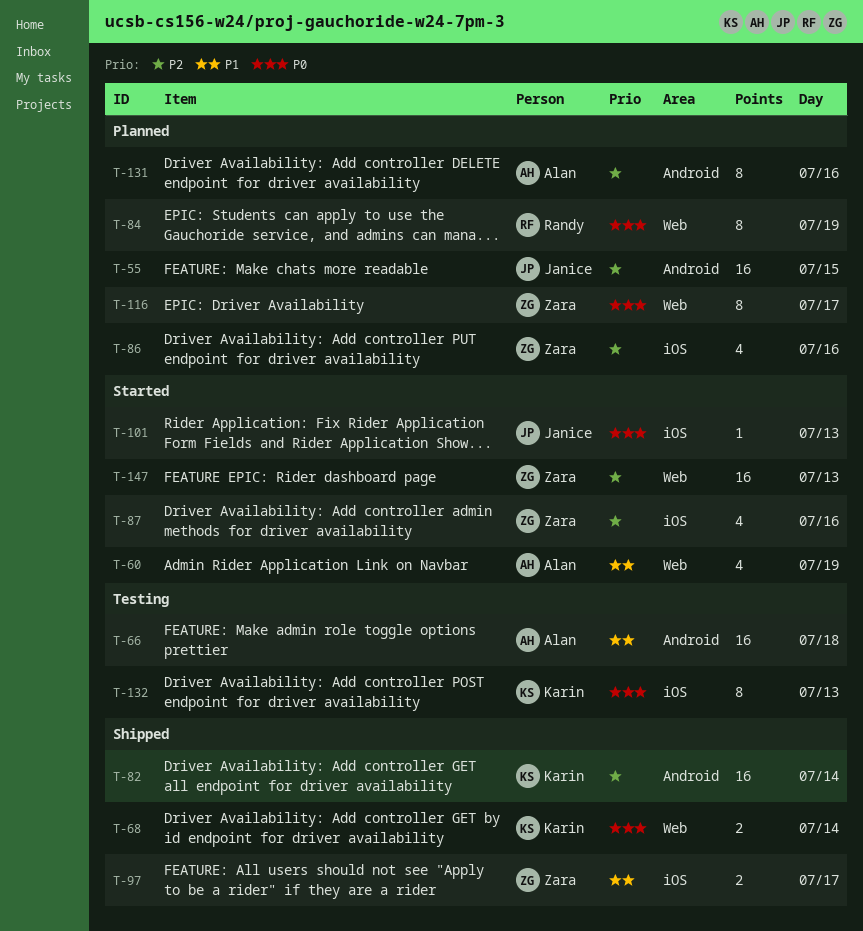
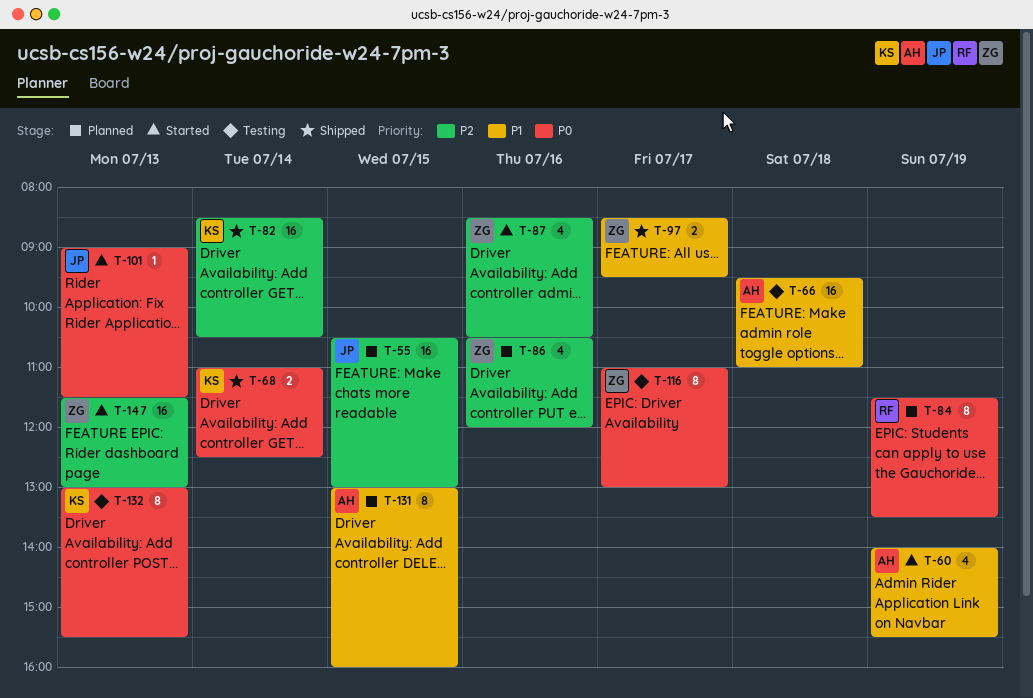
T-116, status: Planned -> Testing
T-131, priority: P2 -> P1
T-131, day: Jul 16 -> Jul 15

